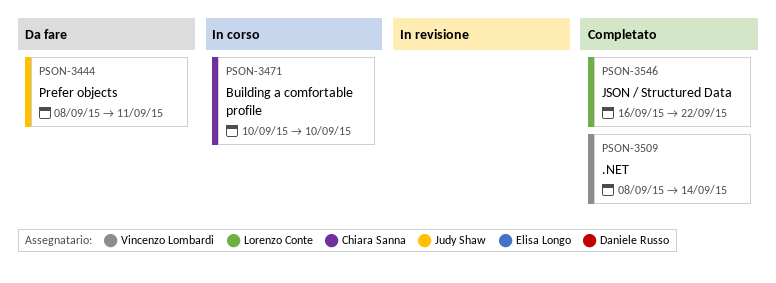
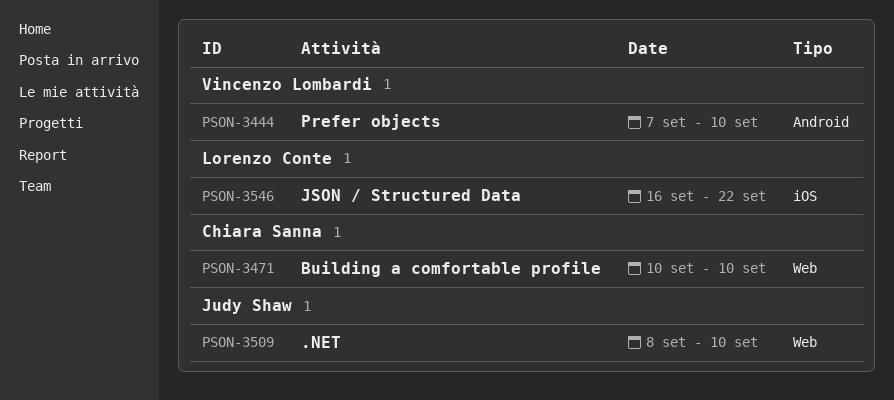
PSON-3444, owner: Judy Shaw -> Vincenzo Lombardi
PSON-3444, start: Sep 8 -> Sep 7
PSON-3444, due: Sep 11 -> Sep 10
PSON-3509, owner: Vincenzo Lombardi -> Judy Shaw
PSON-3509, due: Sep 14 -> Sep 10

